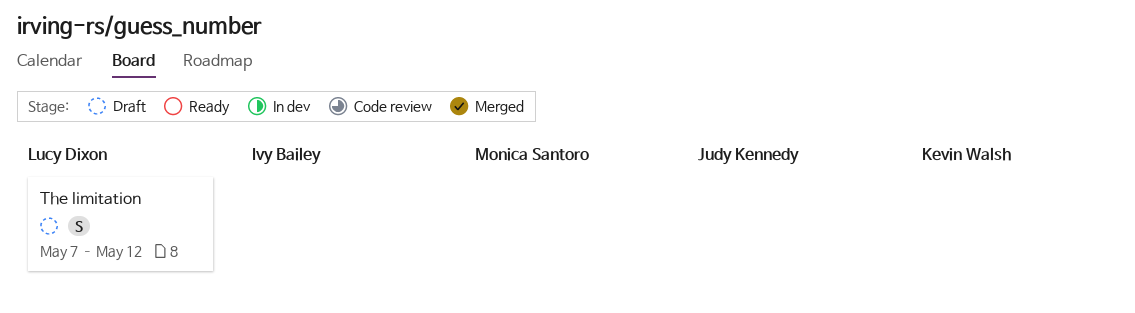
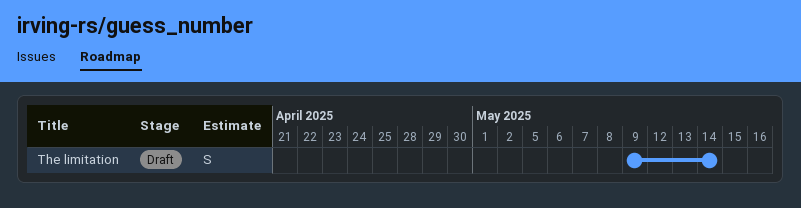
The limitation, start: May 7 -> May 9
The limitation, due: May 12 -> May 14

